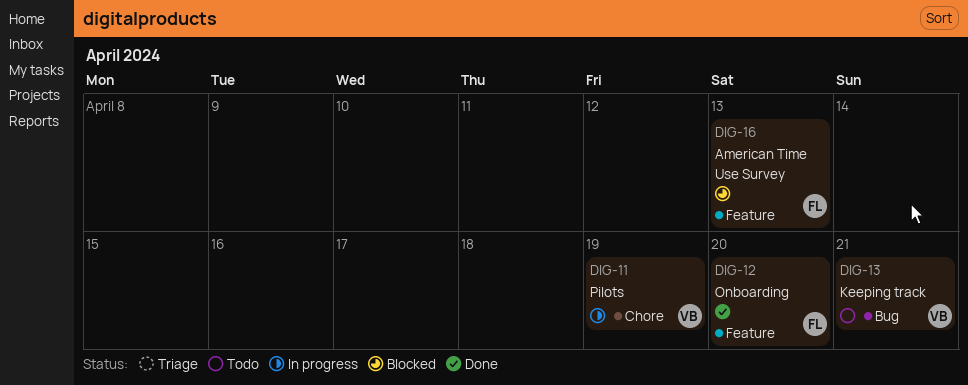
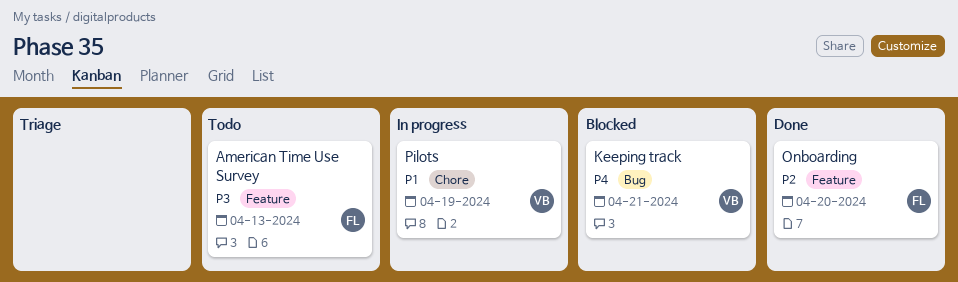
American Time Use Survey, status: Blocked -> Todo
Keeping track, status: Todo -> Blocked

